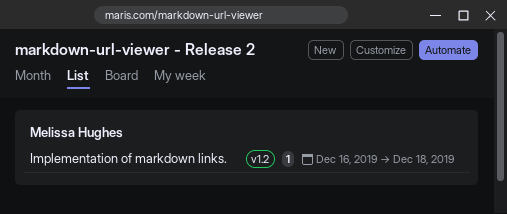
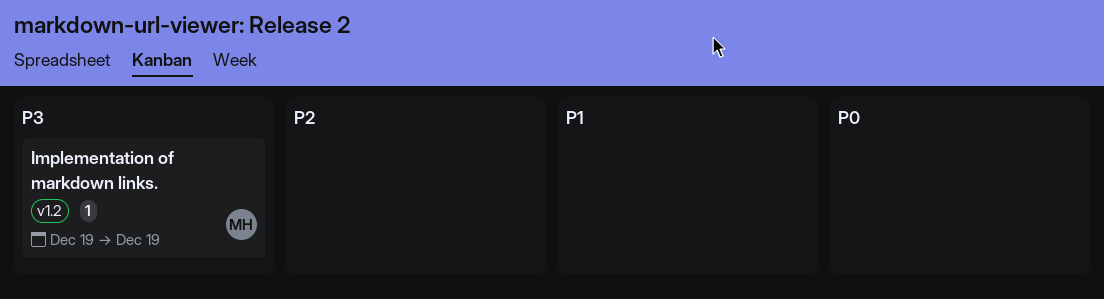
Implementation of markdown links., start: Dec 16 -> Dec 19
Implementation of markdown links., due: Dec 18 -> Dec 19

